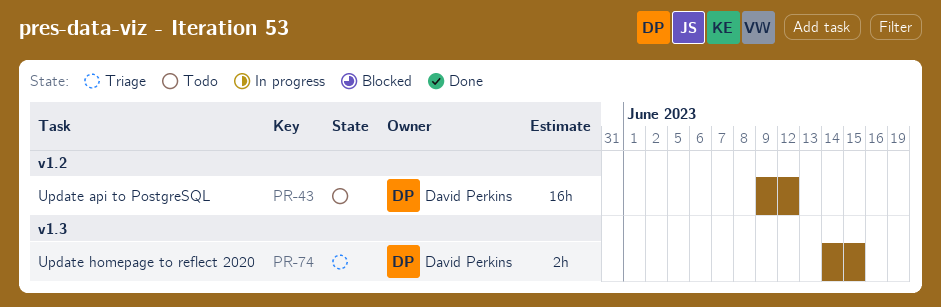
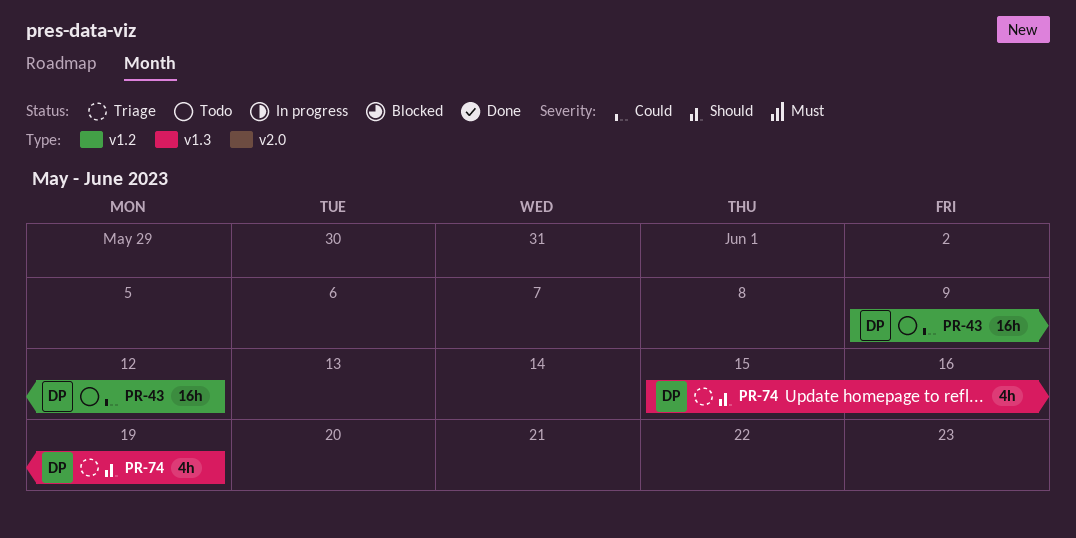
PR-74, estimate: 2h -> 4h
PR-74, start: Jun 14 -> Jun 15
PR-74, due: Jun 15 -> Jun 19

